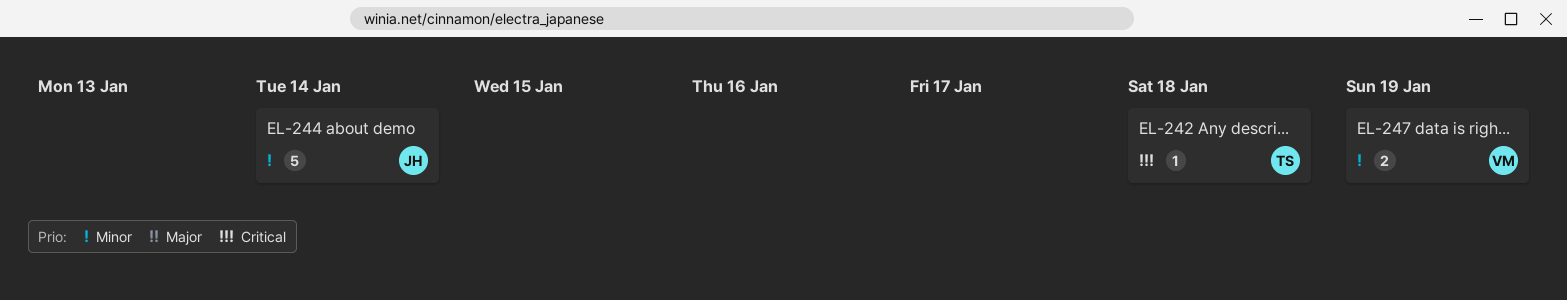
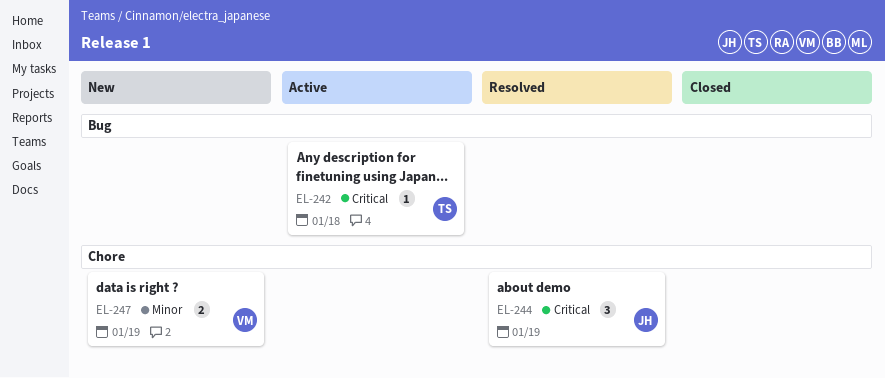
EL-244, priority: Minor -> Critical
EL-244, estimate: 5 -> 3
EL-244, due: Jan 14 -> Jan 19

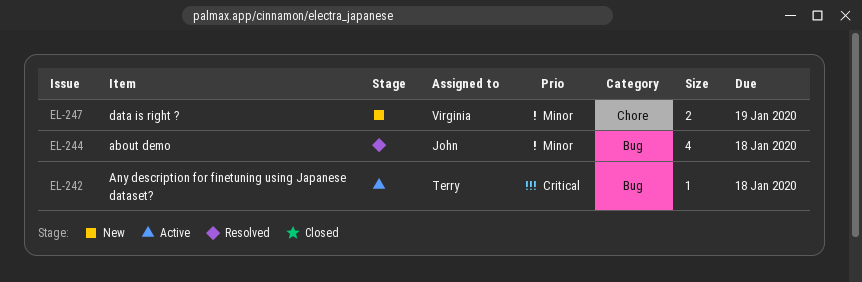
EL-244, priority: Critical -> Minor
EL-244, label: Chore -> Bug
EL-244, estimate: 3 -> 4
EL-244, due: Jan 19 -> Jan 18

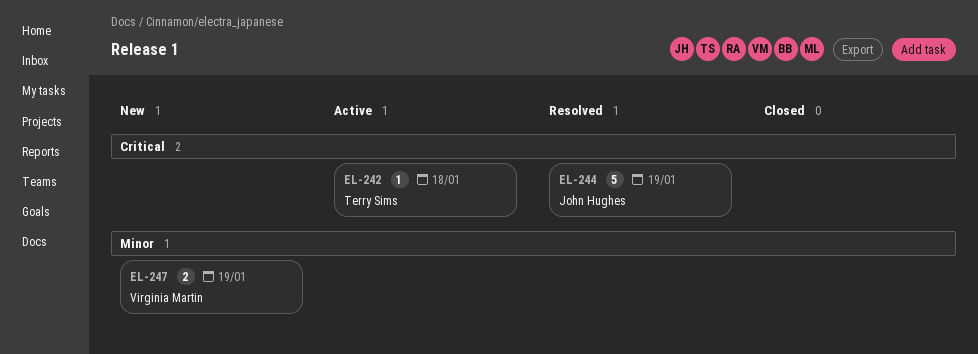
EL-244, priority: Minor -> Critical
EL-244, estimate: 4 -> 5
EL-244, due: Jan 18 -> Jan 19

